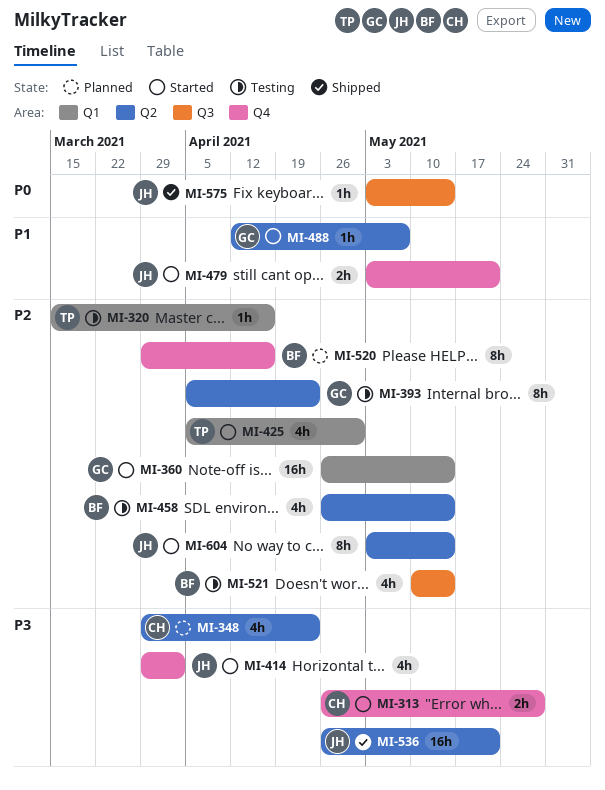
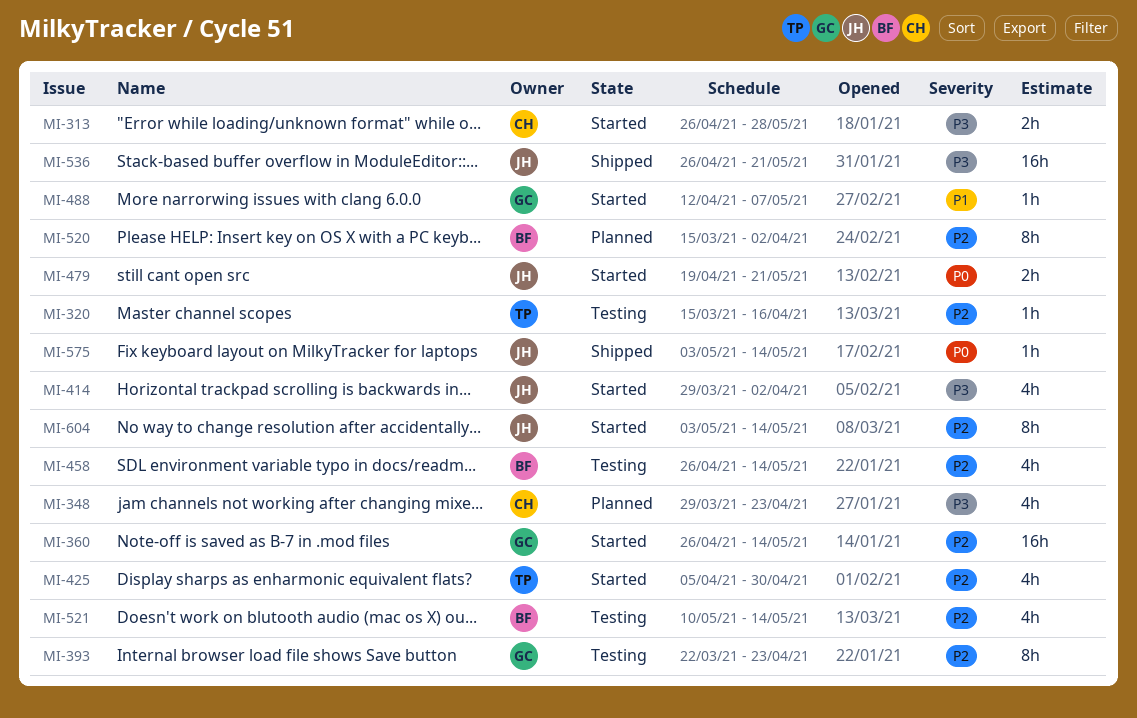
MI-393, start: Apr 5 -> Mar 22
MI-479, priority: P1 -> P0
MI-479, start: May 3 -> Apr 19
MI-520, start: Mar 29 -> Mar 15
MI-520, due: Apr 16 -> Apr 2

